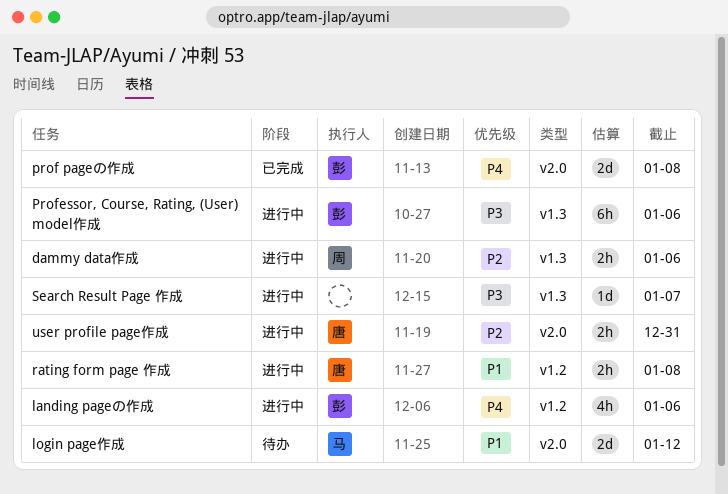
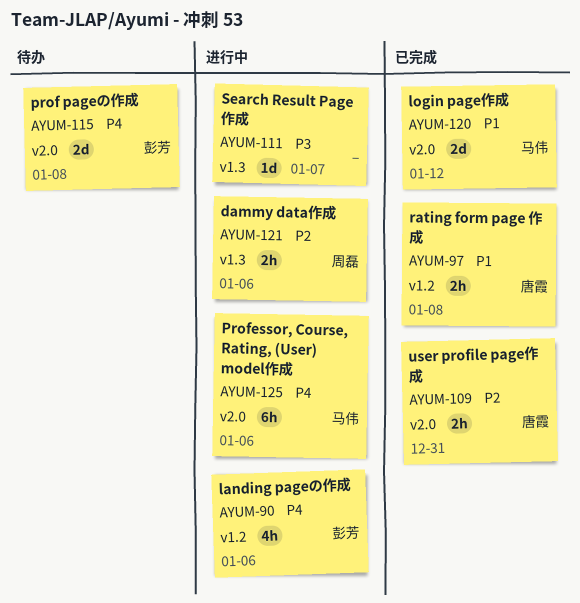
login page作成, status: 待办 -> 已完成
prof pageの作成, status: 已完成 -> 待办
Professor, Course, Rating, (User) model作成, owner: 彭芳 -> 马伟
Professor, Course, Rating, (User) model作成, priority: P3 -> P4
Professor, Course, Rating, (User) model作成, label: v1.3 -> v2.0
rating form page 作成, status: 进行中 -> 已完成
user profile page作成, status: 进行中 -> 已完成

